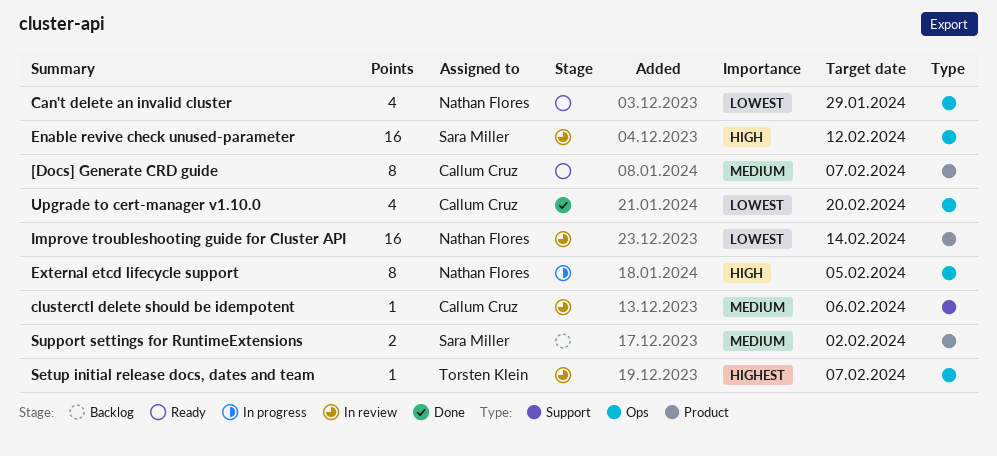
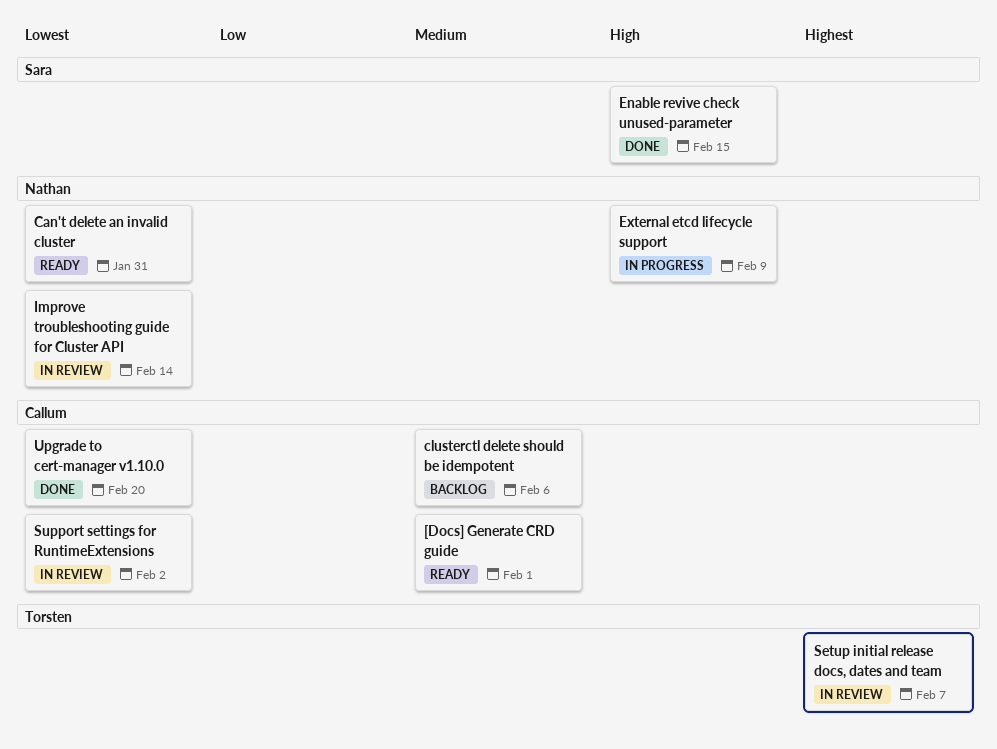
[Docs] Generate CRD guide, due: Feb 7 -> Feb 1
Can't delete an invalid cluster, due: Jan 29 -> Jan 31
clusterctl delete should be idempotent, status: In review -> Backlog
Enable revive check unused-parameter, status: In review -> Done
Enable revive check unused-parameter, due: Feb 12 -> Feb 15
External etcd lifecycle support, due: Feb 5 -> Feb 9
Support settings for RuntimeExtensions, status: Backlog -> In review
Support settings for RuntimeExtensions, owner: Sara Miller -> Callum Cruz
Support settings for RuntimeExtensions, priority: Medium -> Lowest

